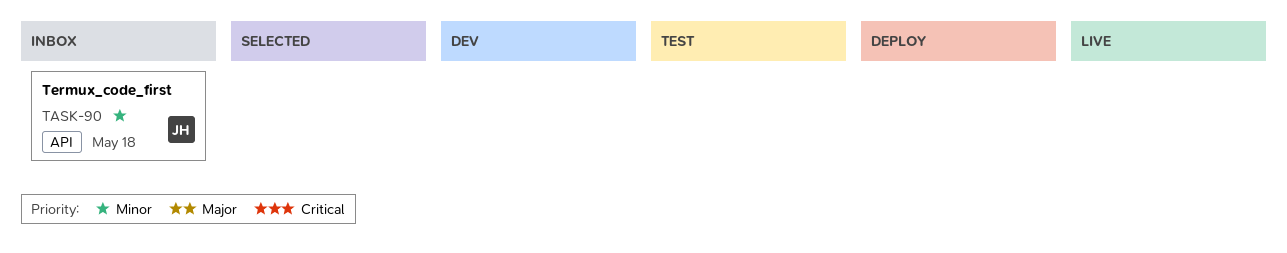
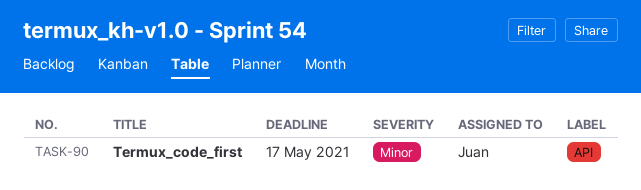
TASK-90, due: May 18 -> May 17

